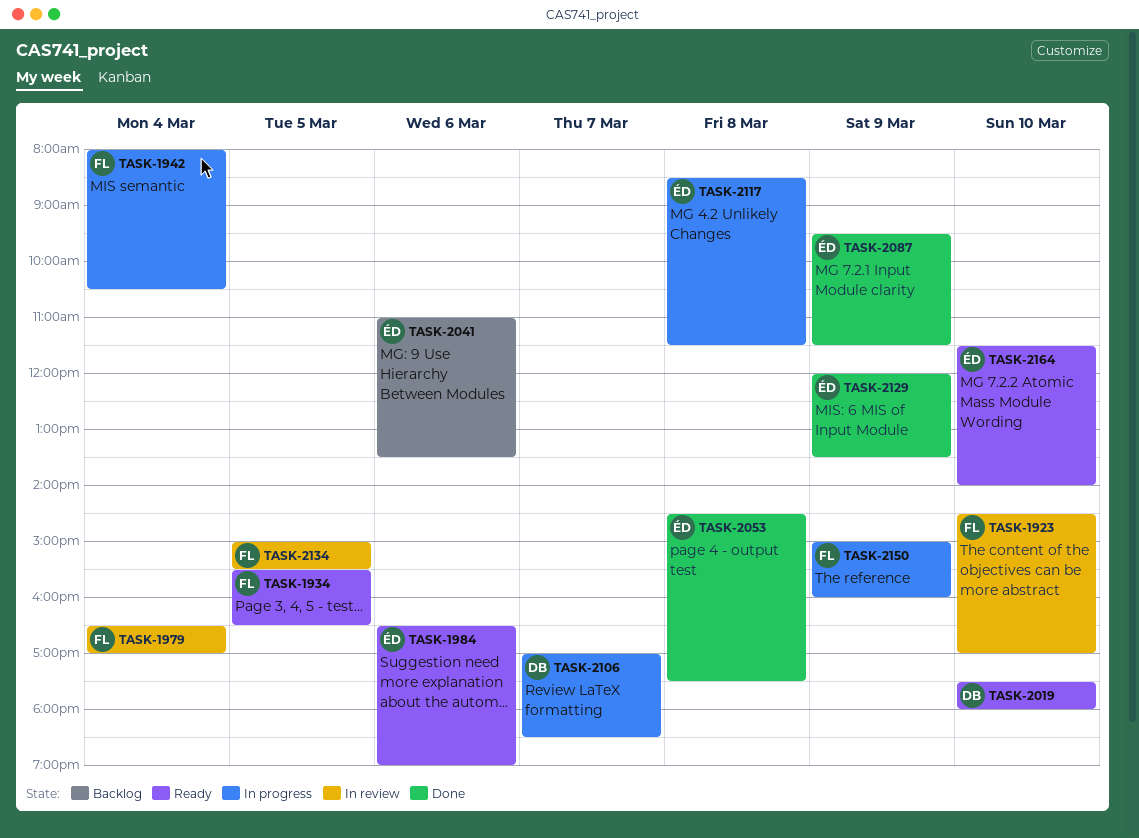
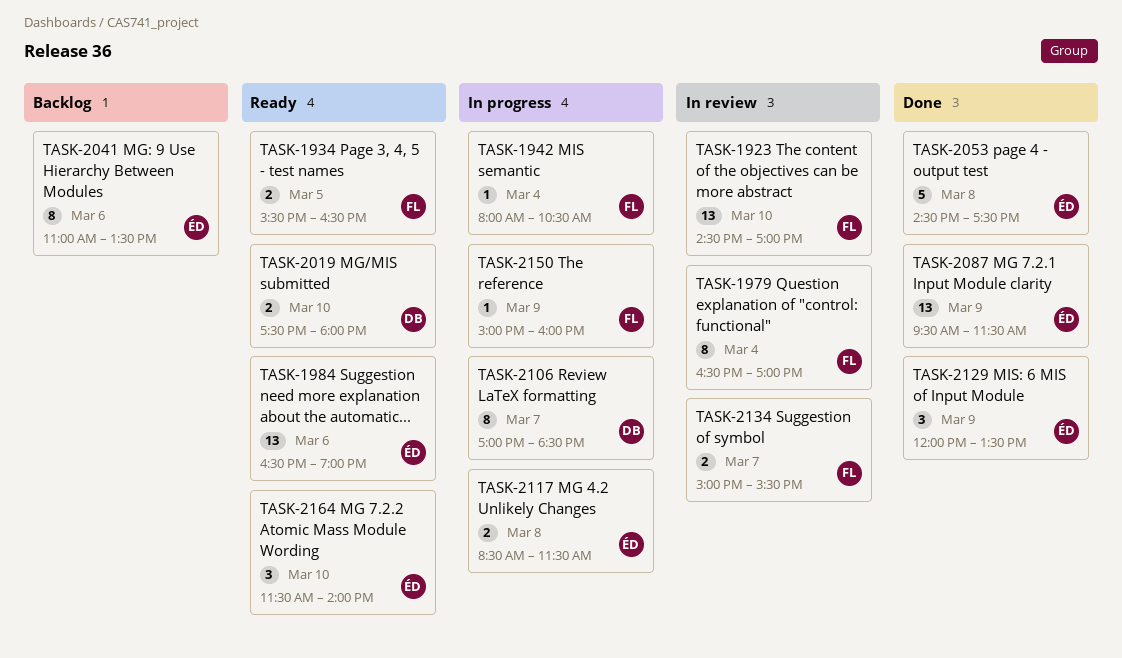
TASK-2134, day: Mar 5 -> Mar 7

